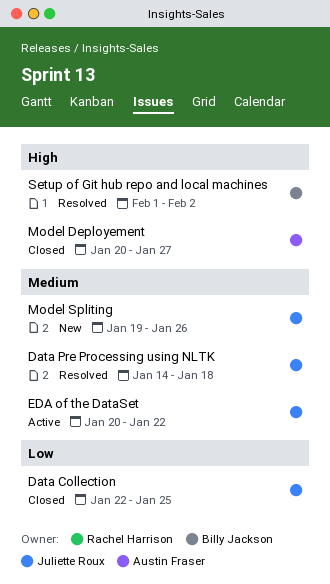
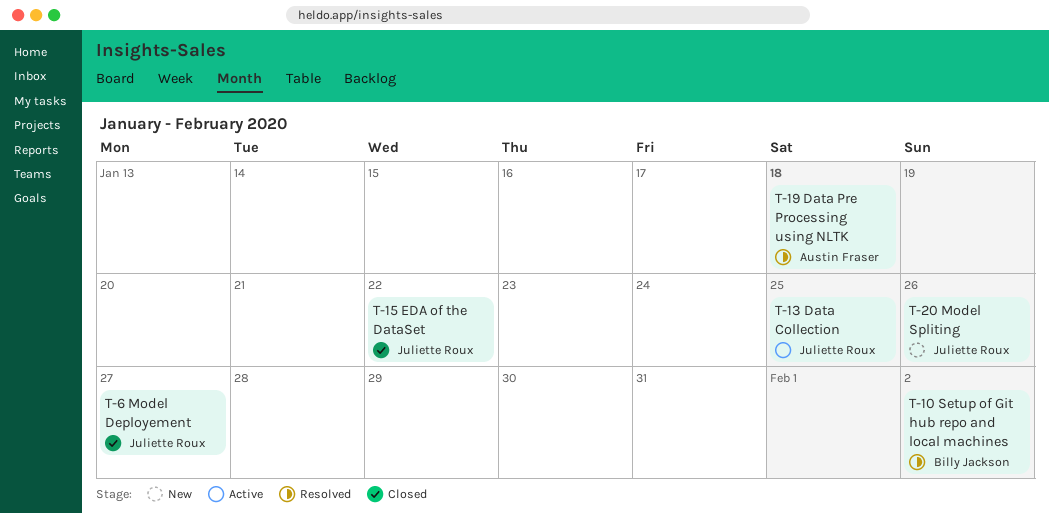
Data Collection, status: Closed -> Active
Data Pre Processing using NLTK, owner: Juliette Roux -> Austin Fraser
EDA of the DataSet, status: Active -> Closed
Model Deployement, owner: Austin Fraser -> Juliette Roux

